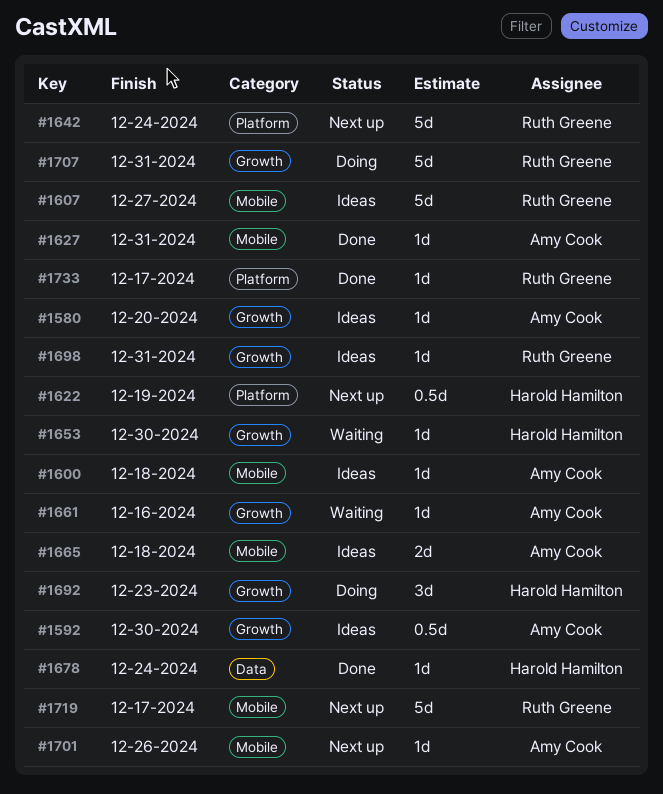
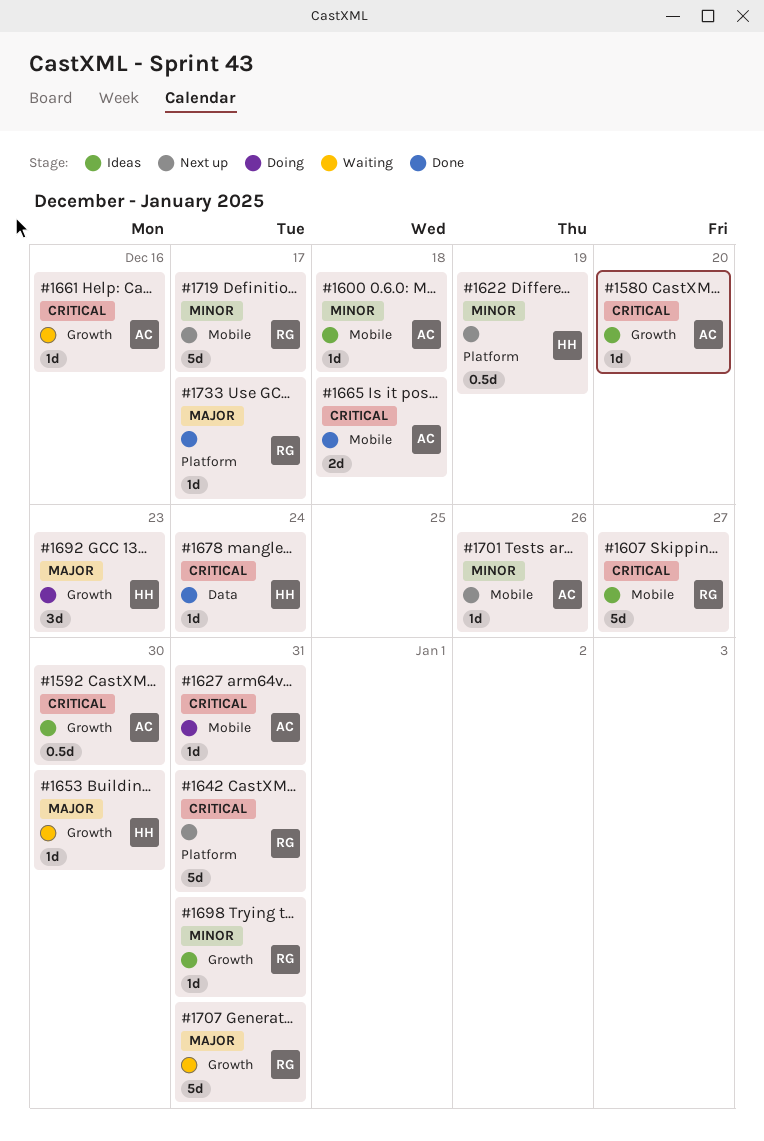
#1627, status: Done -> Doing
#1642, due: Dec 24 -> Dec 31
#1665, status: Ideas -> Done
#1707, status: Doing -> Waiting

